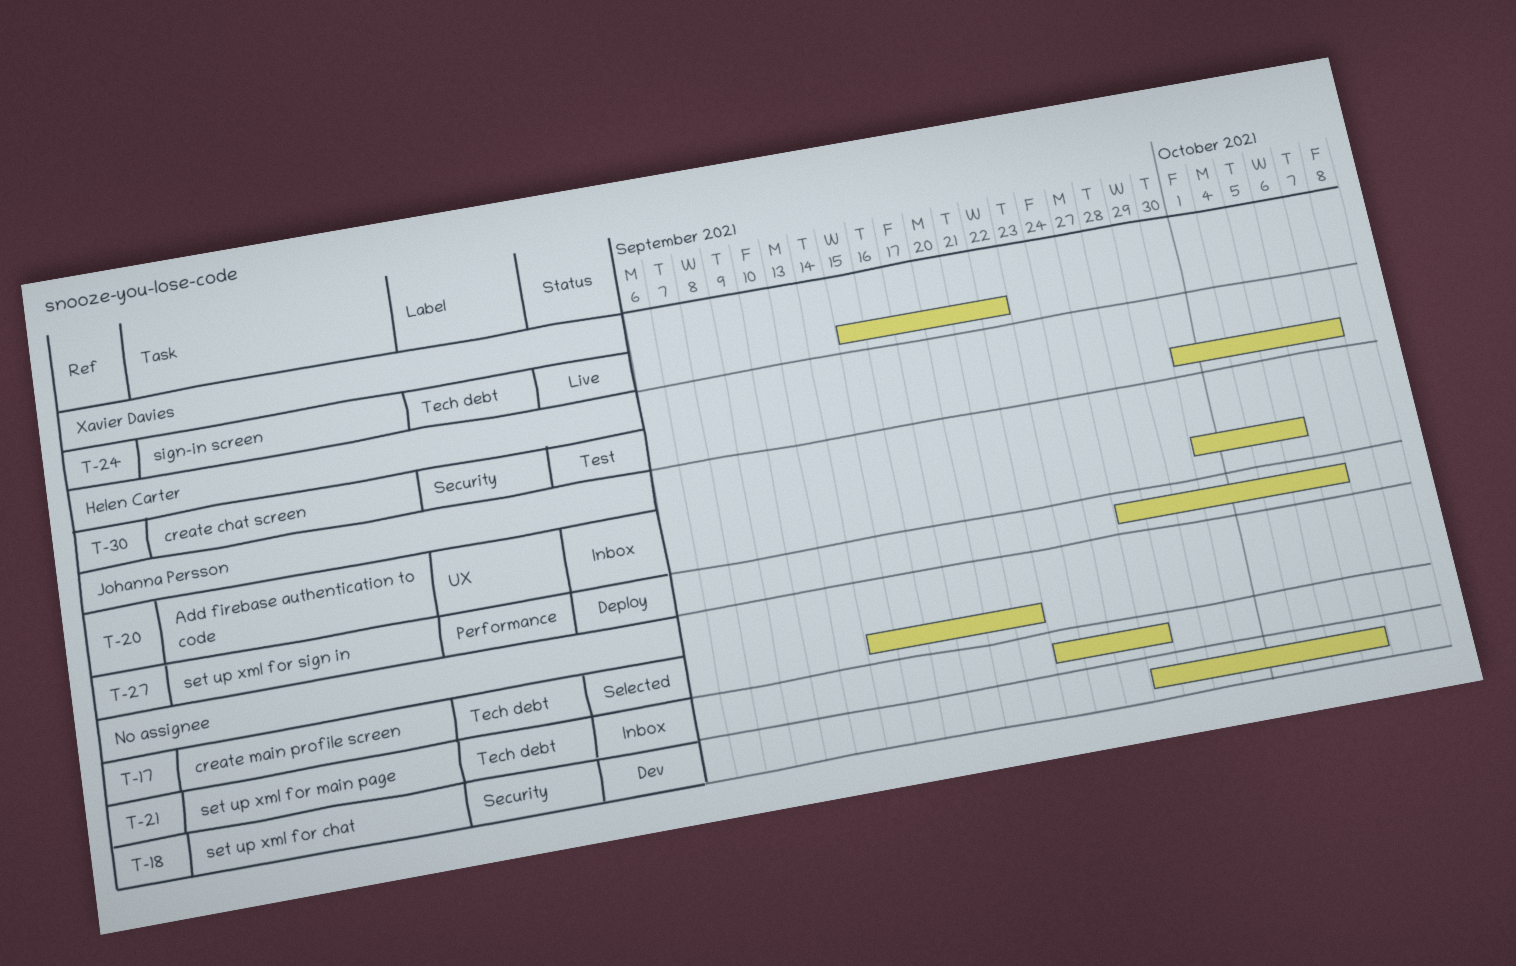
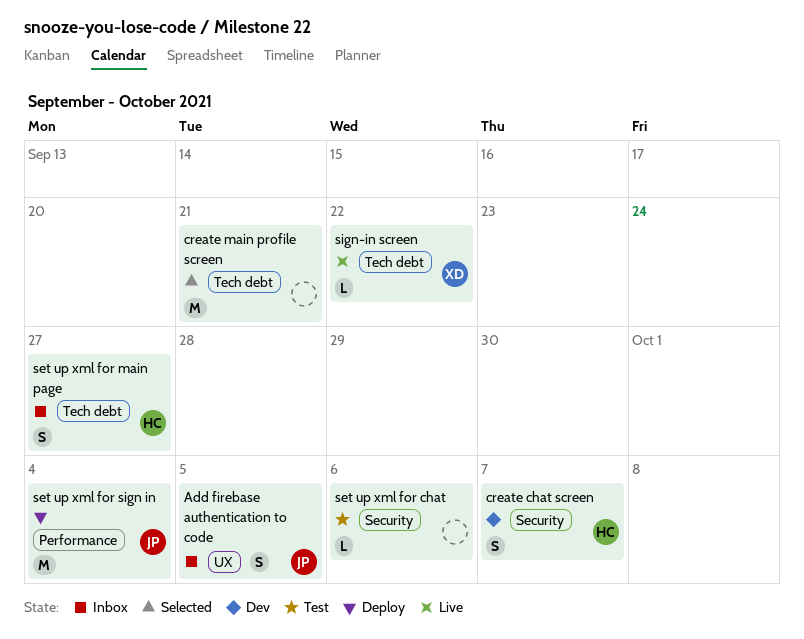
create chat screen, status: Test -> Dev
set up xml for chat, status: Dev -> Test
set up xml for main page, owner: none -> Helen Carter
set up xml for sign in, due: Oct 6 -> Oct 4

